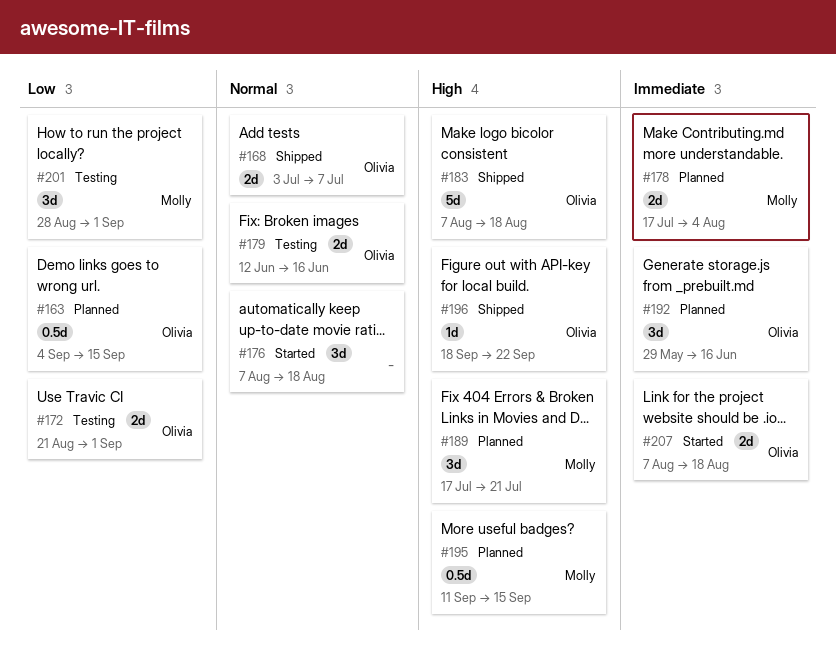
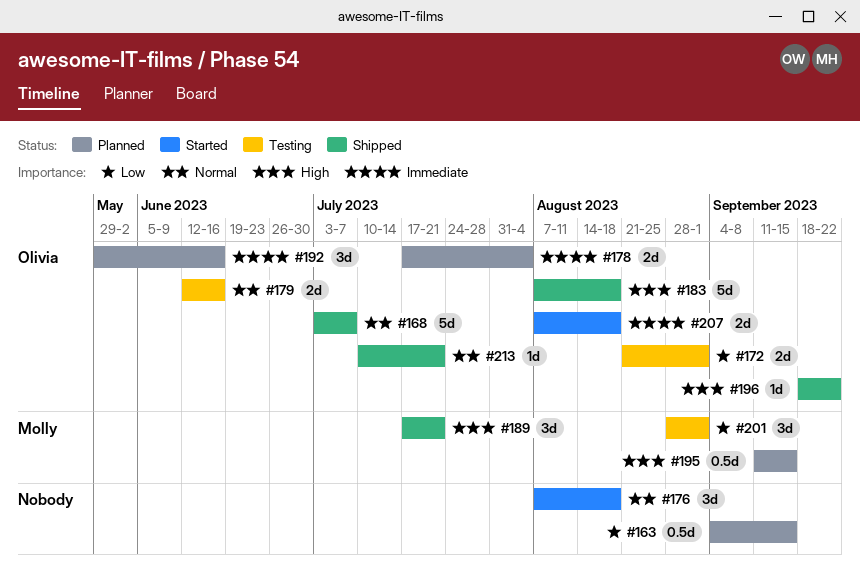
#163, owner: Olivia -> none
#168, estimate: 2d -> 5d
#178, owner: Molly -> Olivia
#189, status: Planned -> Shipped
#213: none -> present

